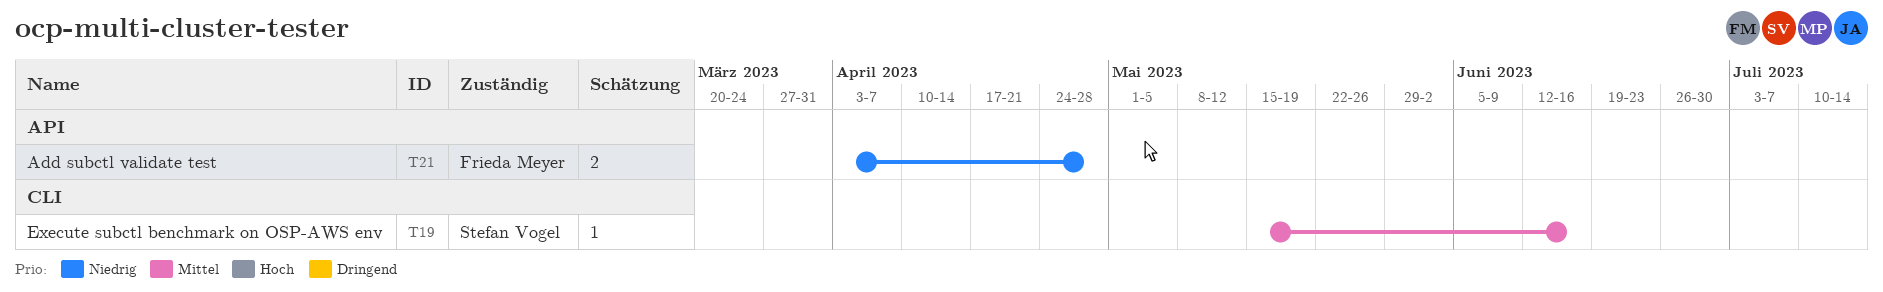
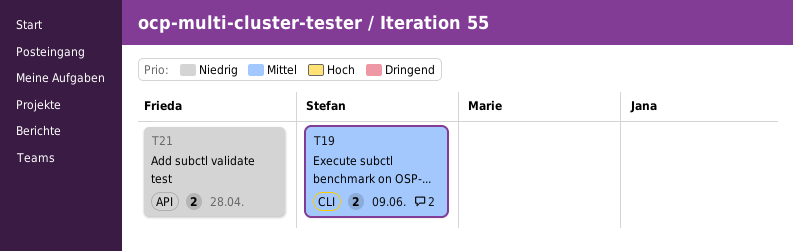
T19, estimate: 1 -> 2
T19, due: Jun 16 -> Jun 9

